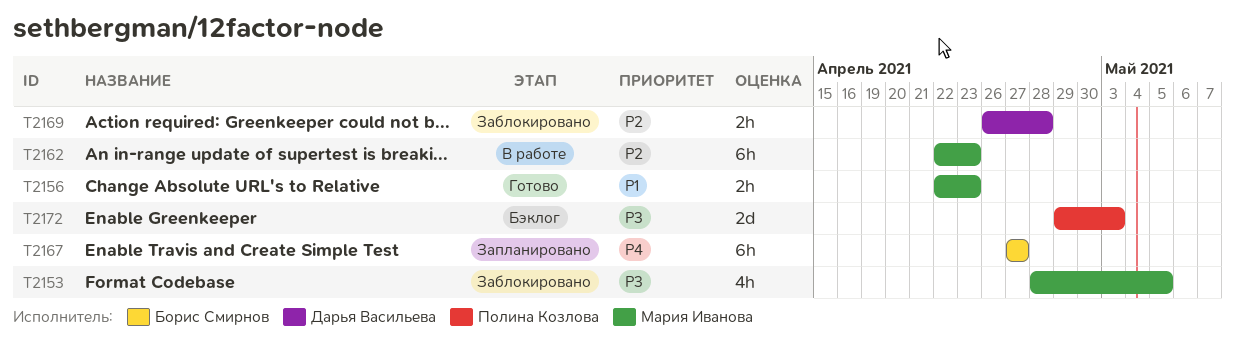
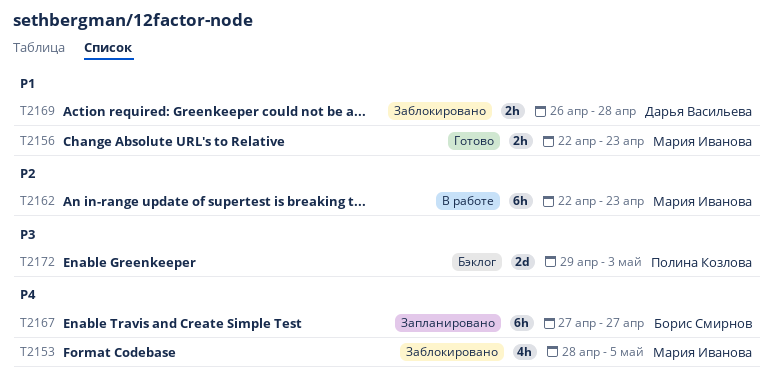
T2153, priority: P3 -> P4
T2169, priority: P2 -> P1

